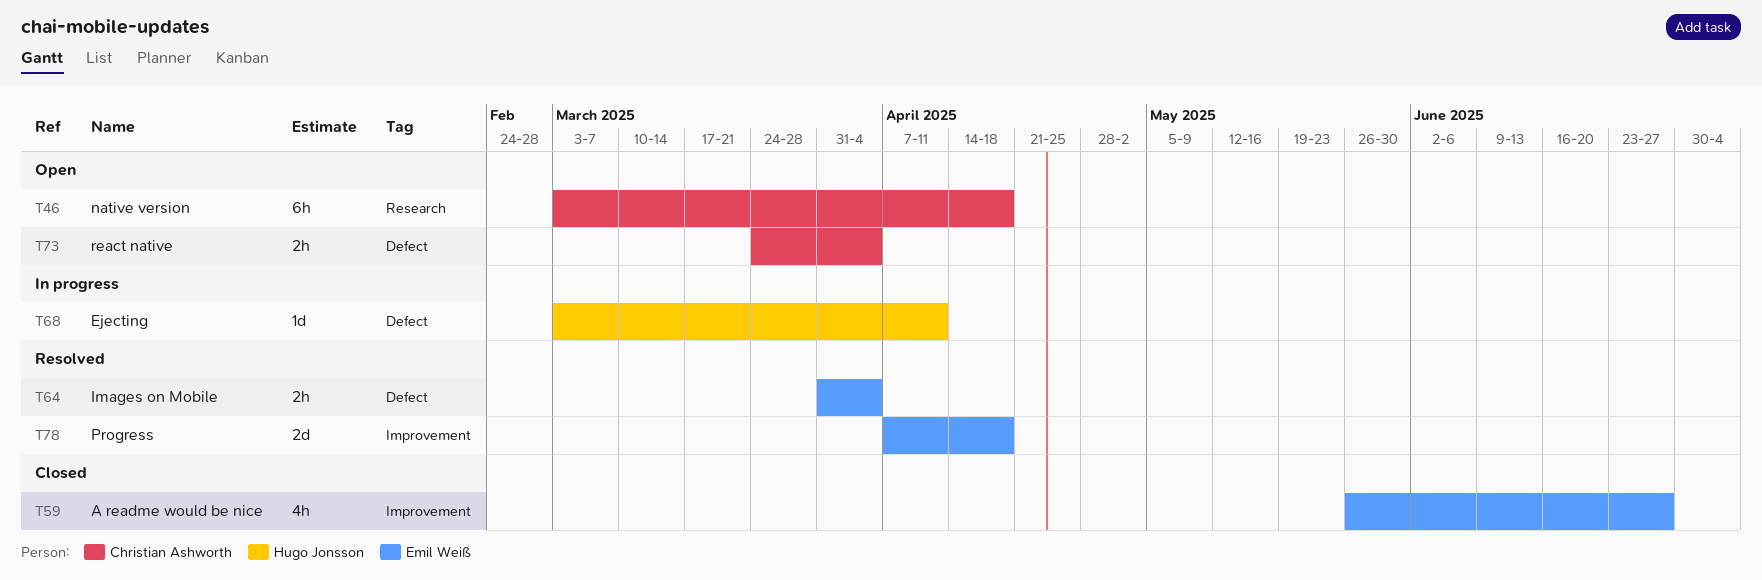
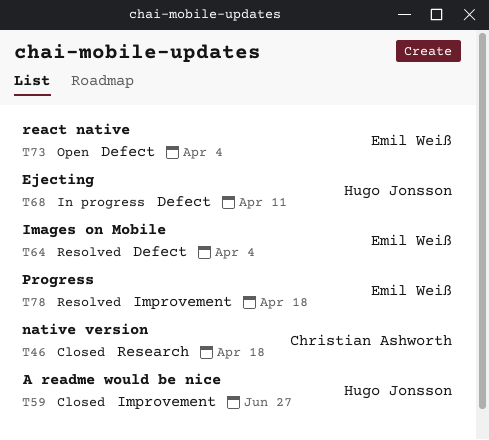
T46, status: Open -> Closed
T59, owner: Emil Weiß -> Hugo Jonsson
T73, owner: Christian Ashworth -> Emil Weiß

